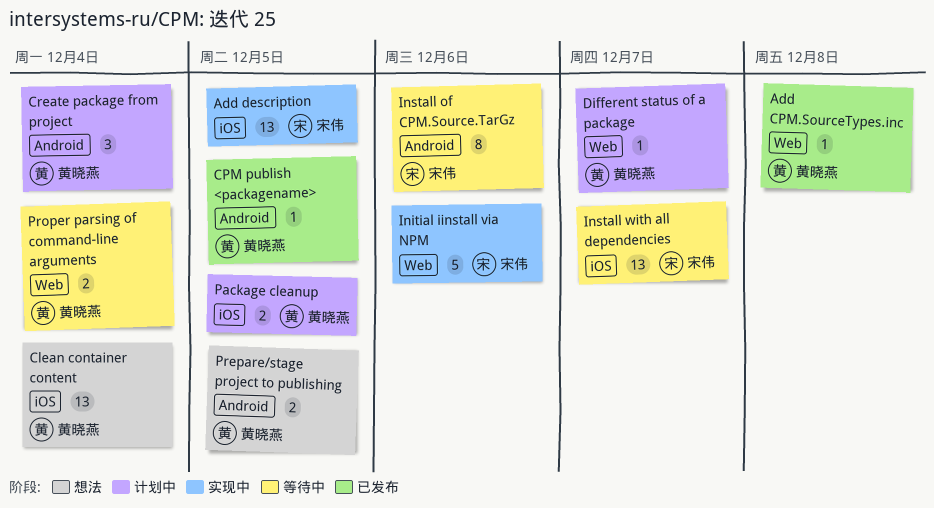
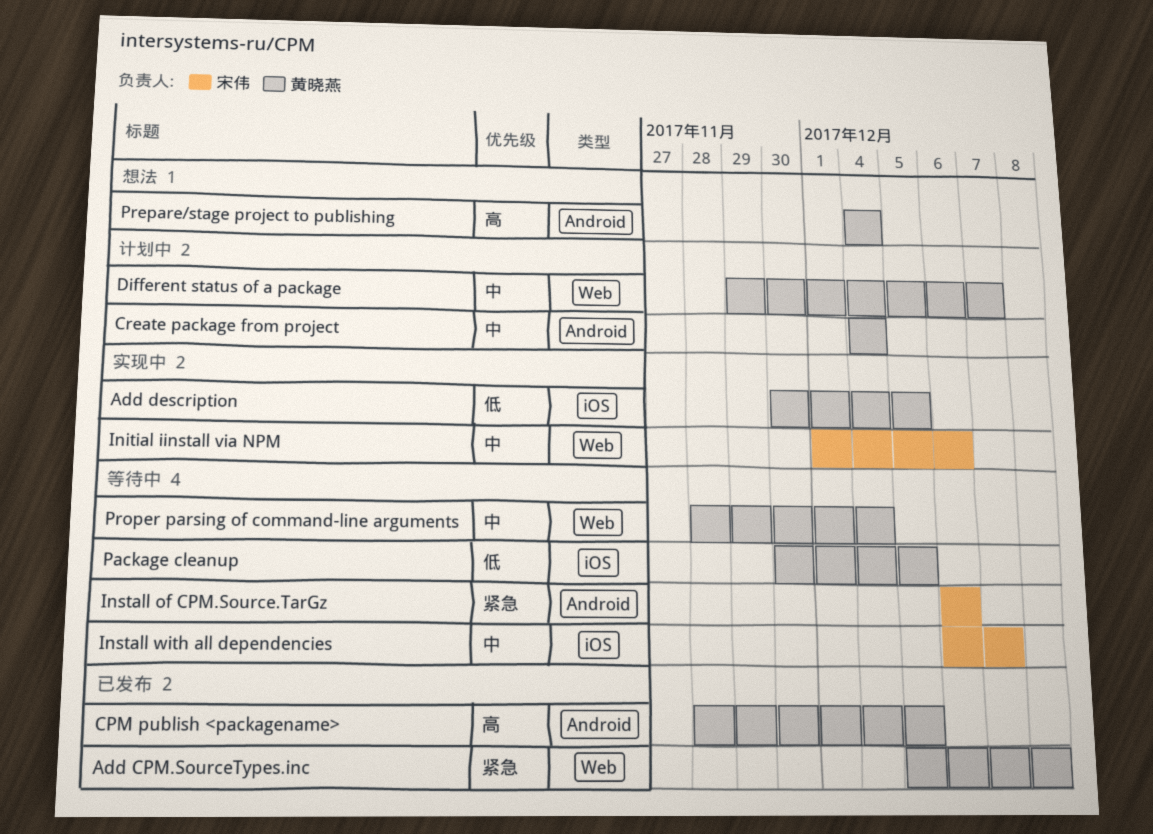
Add description, owner: 宋伟 -> 黄晓燕
Clean container content: present -> none
Package cleanup, status: 计划中 -> 等待中
Prepare/stage project to publishing, due: Dec 5 -> Dec 4

